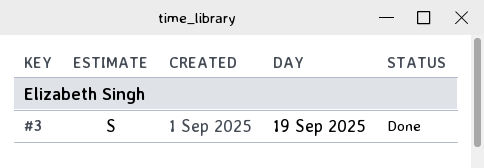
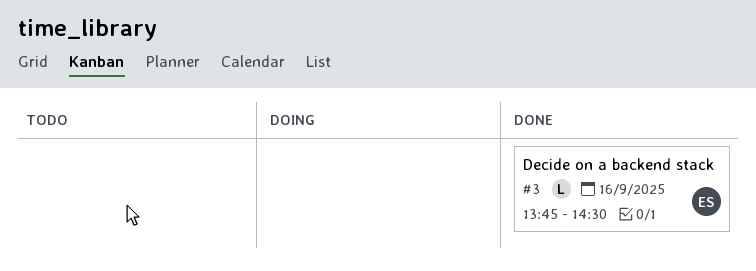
#3, estimate: S -> L
#3, day: Sep 19 -> Sep 16

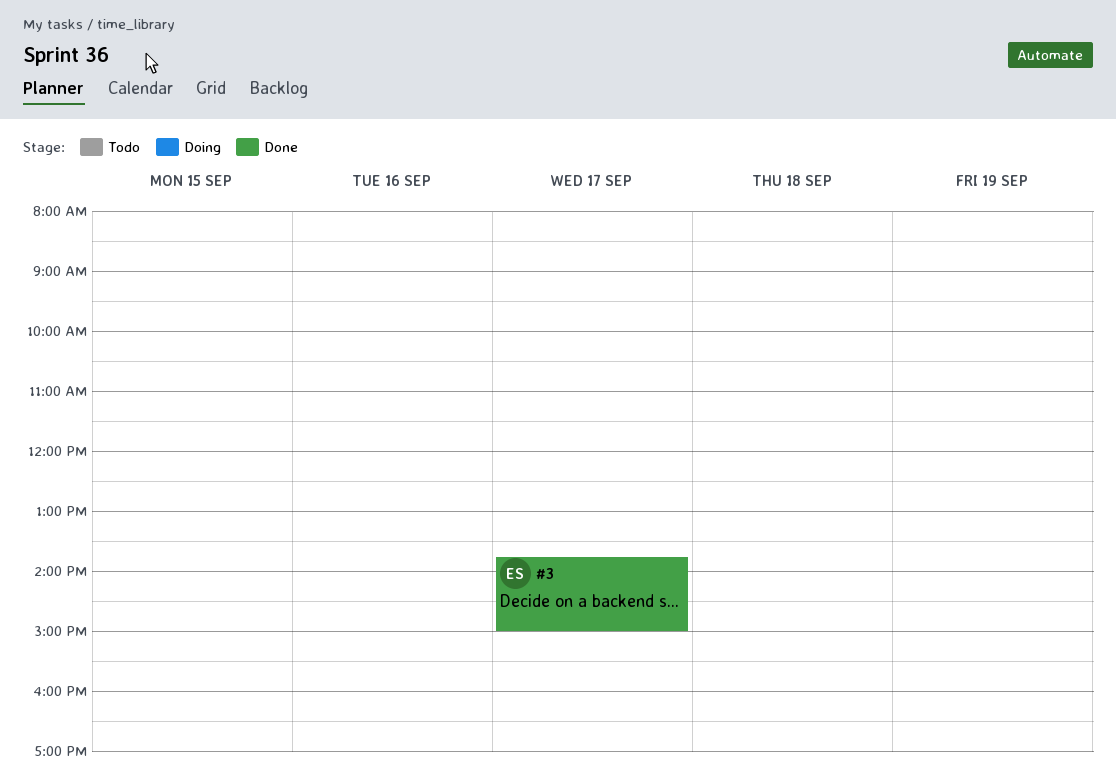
#3, day: Sep 16 -> Sep 17
#3, ends: 14:30 -> 15:00

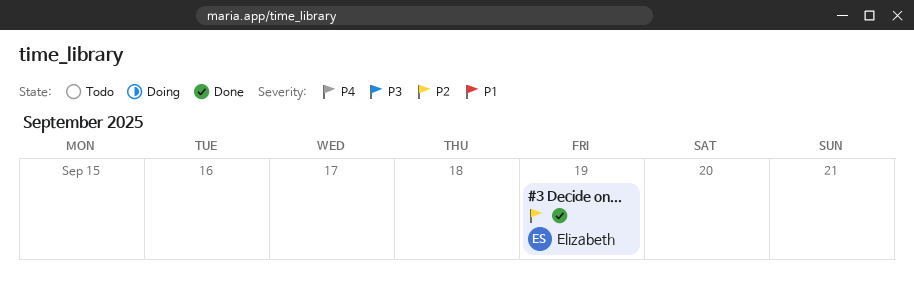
#3, day: Sep 17 -> Sep 19

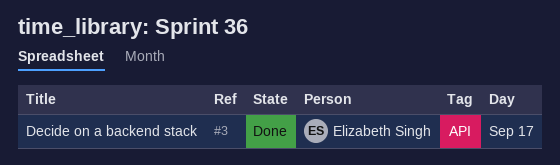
#3, day: Sep 19 -> Sep 17

